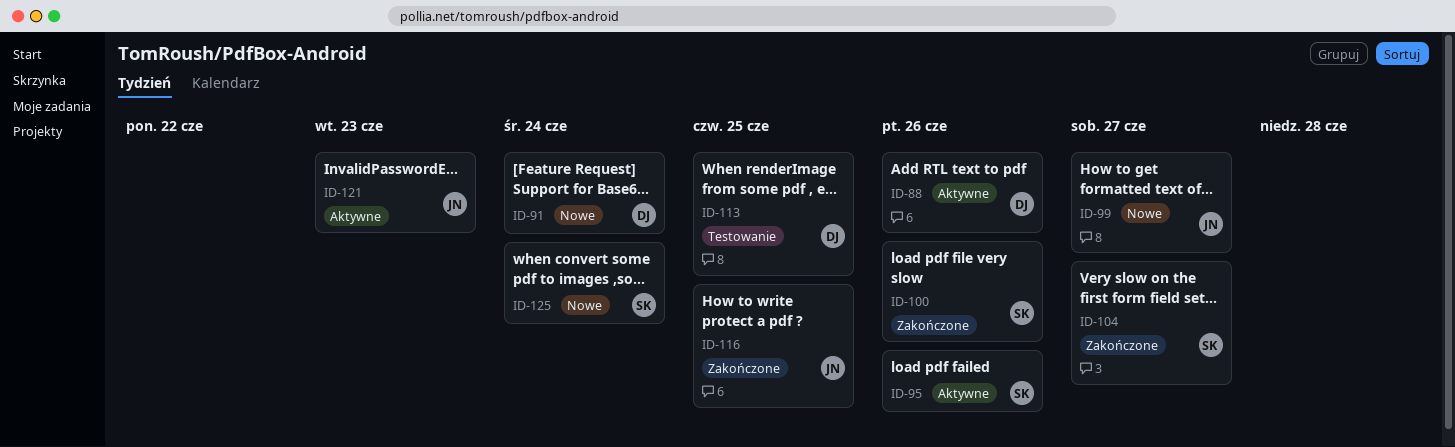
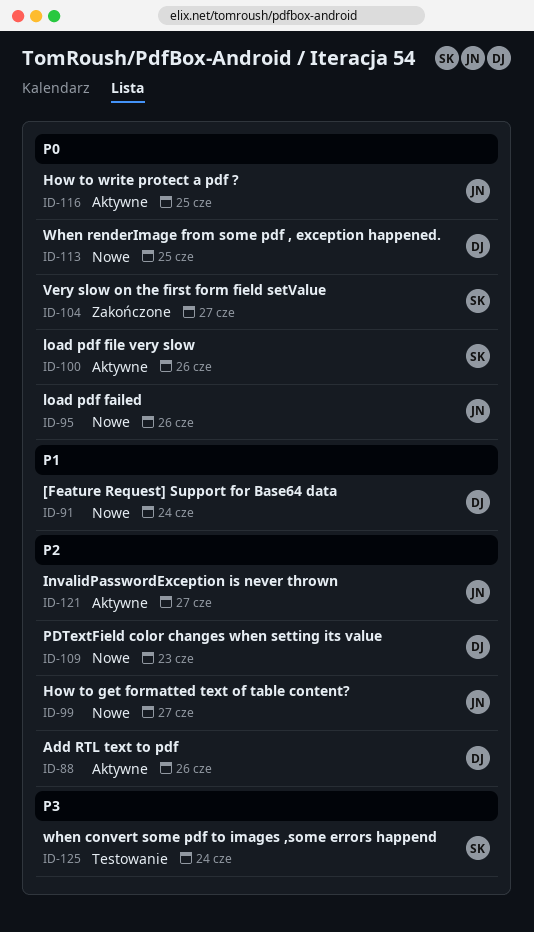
ID-95, status: Aktywne -> Nowe
ID-95, owner: SK -> JN
ID-100, status: Zakończone -> Aktywne
ID-109: none -> present
ID-113, status: Testowanie -> Nowe
ID-116, status: Zakończone -> Aktywne
ID-121, due: Jun 23 -> Jun 27
ID-125, status: Nowe -> Testowanie

